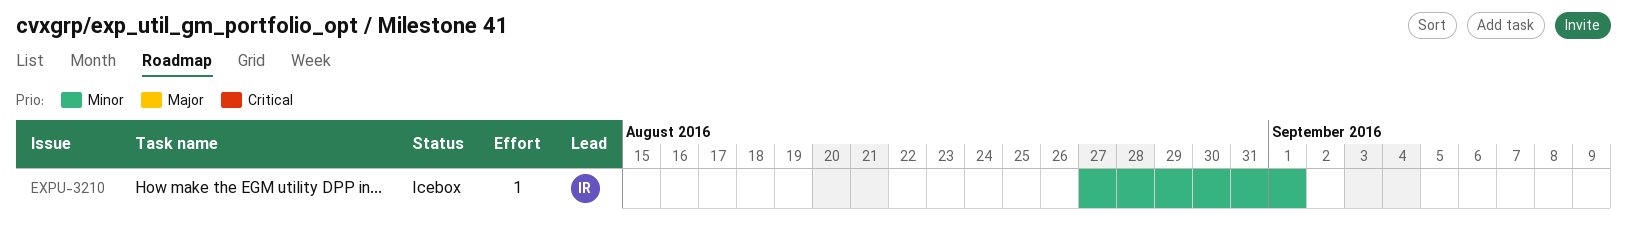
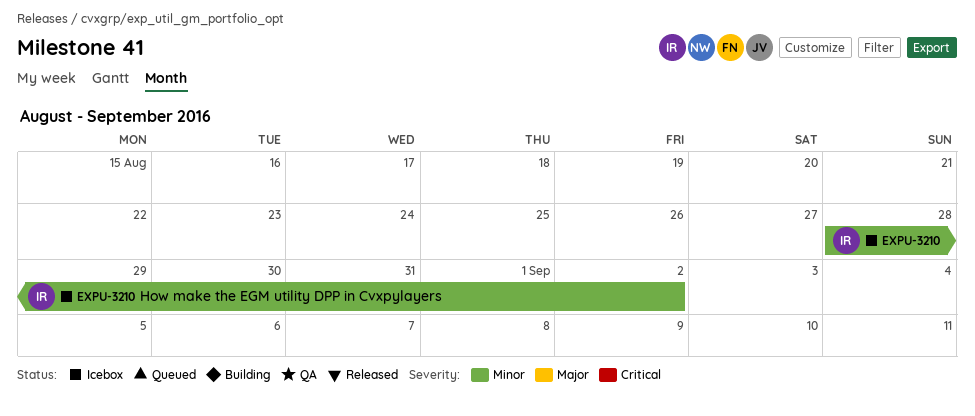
EXPU-3210, start: Aug 27 -> Aug 28
EXPU-3210, due: Sep 1 -> Sep 2

